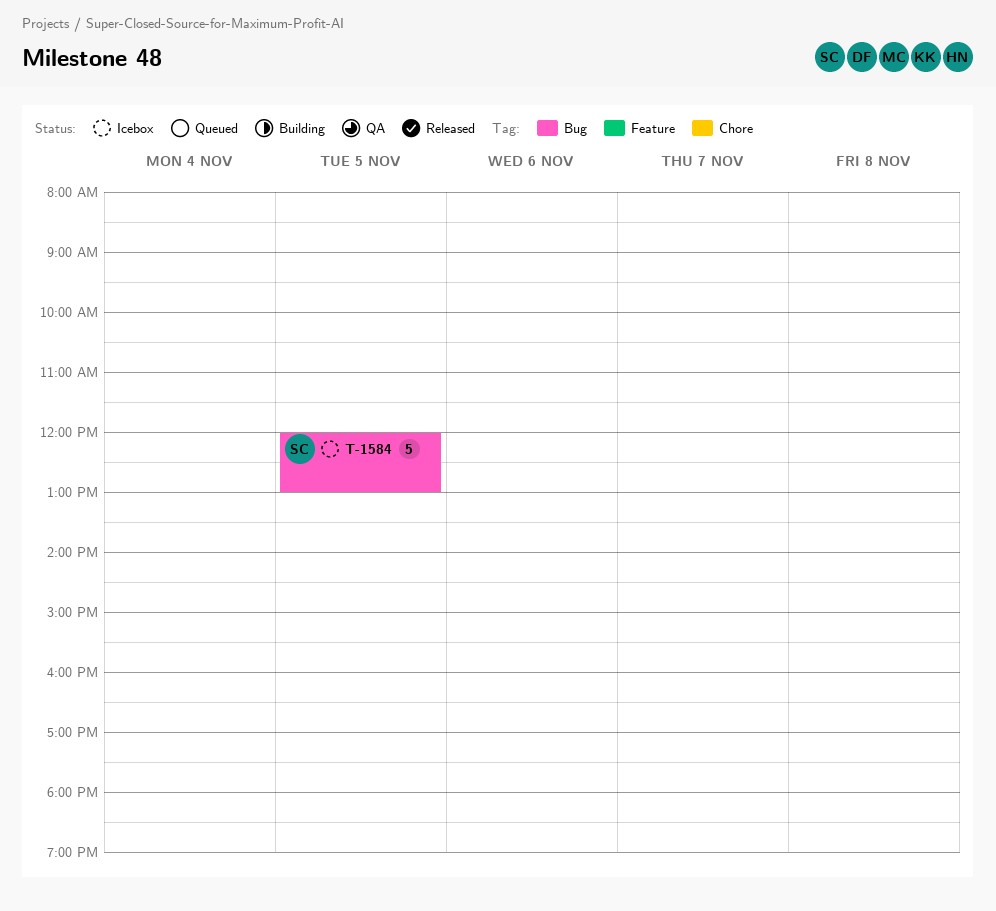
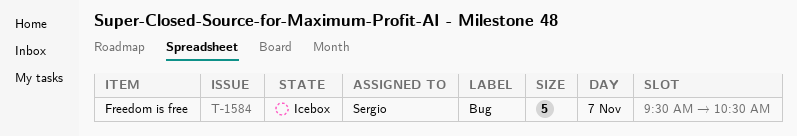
T-1584, day: Nov 5 -> Nov 7
T-1584, begins: 12:00 -> 09:30
T-1584, ends: 13:00 -> 10:30

